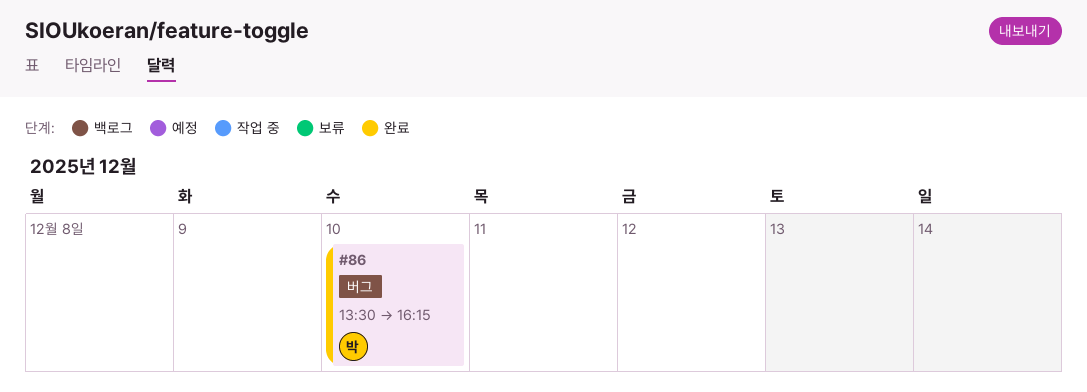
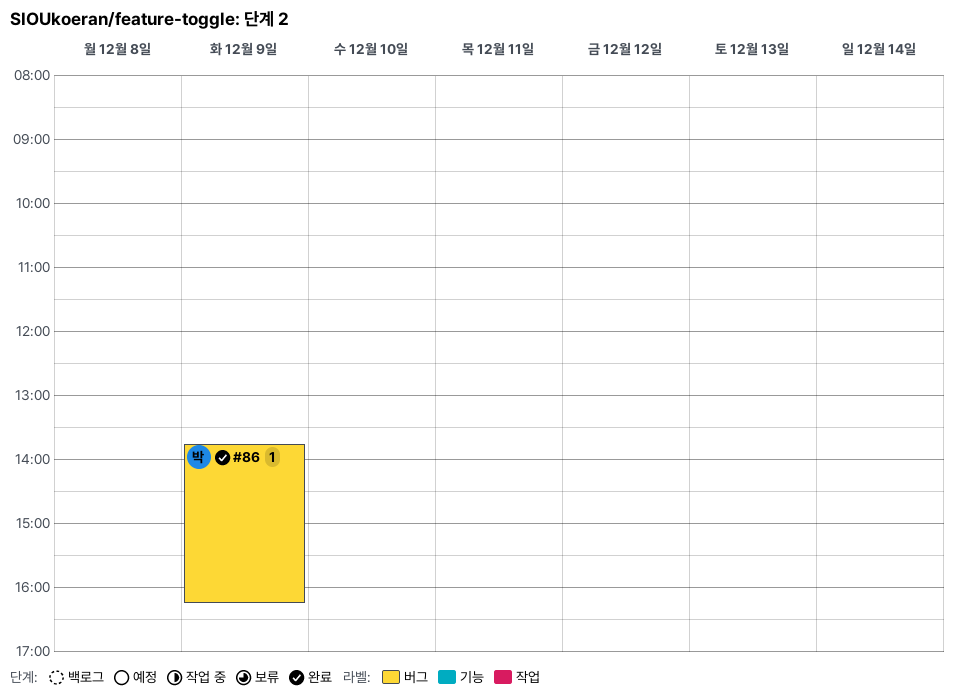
#86, day: Dec 10 -> Dec 9
#86, begins: 13:30 -> 13:45

